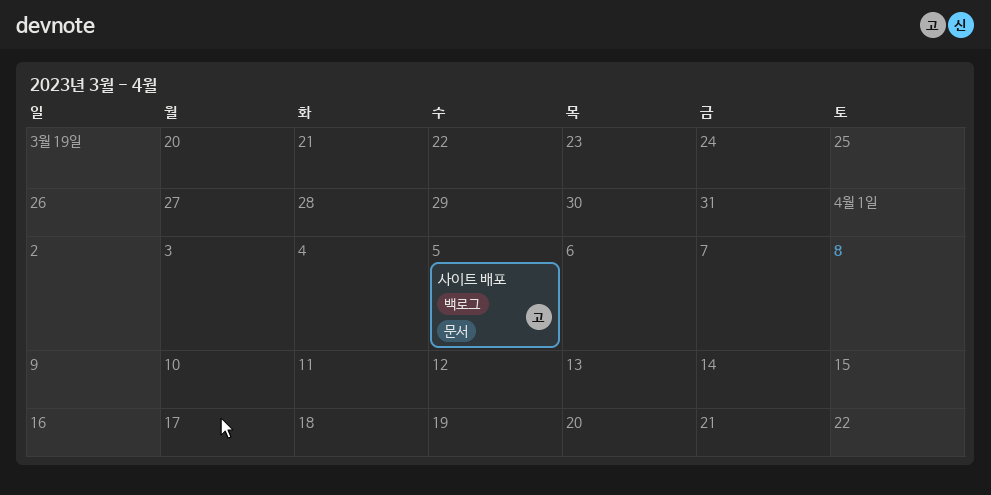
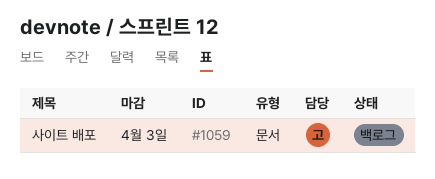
사이트 배포, due: Apr 5 -> Apr 3

